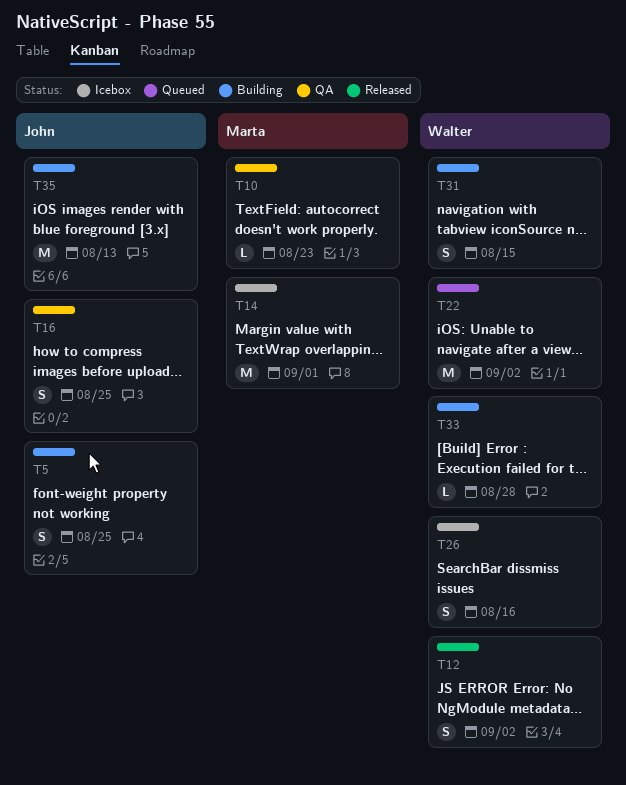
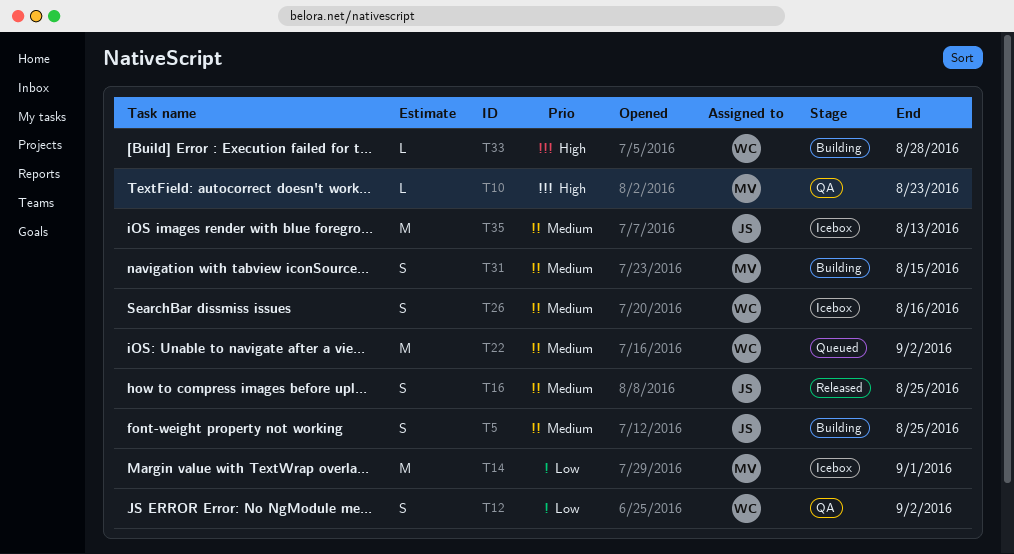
T12, status: Released -> QA
T16, status: QA -> Released
T31, owner: Walter -> Marta
T35, status: Building -> Icebox

